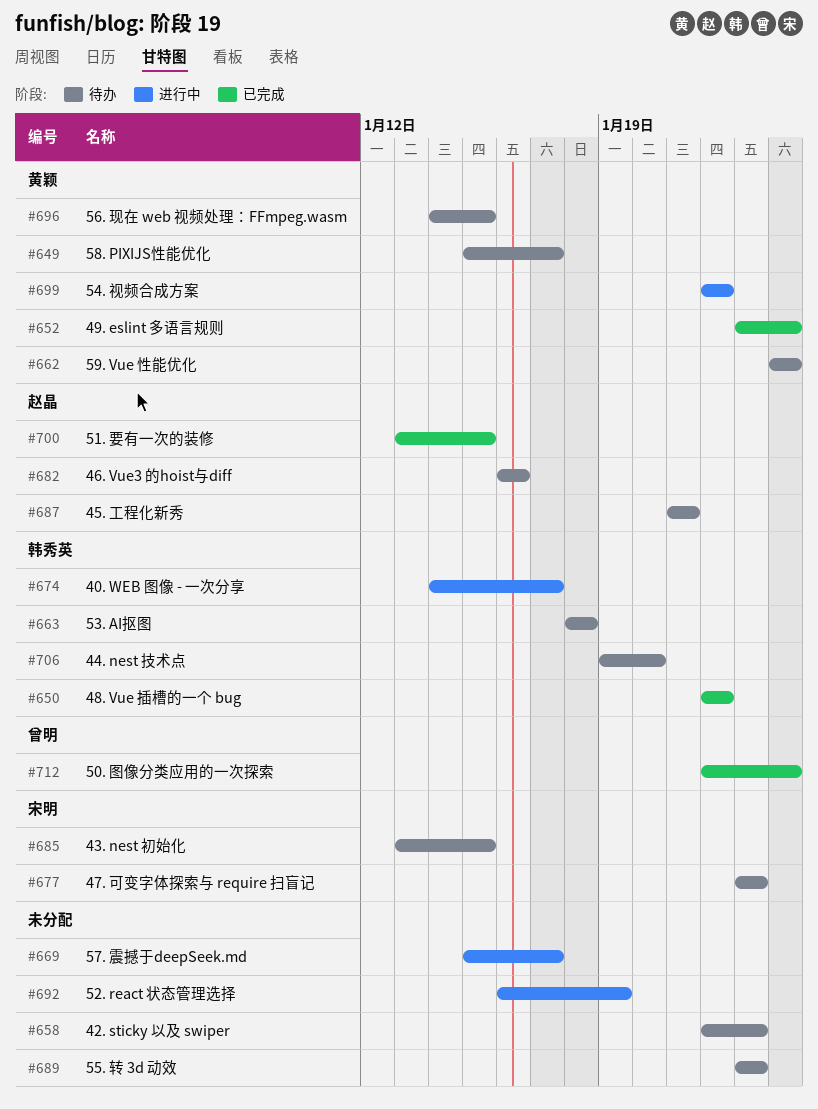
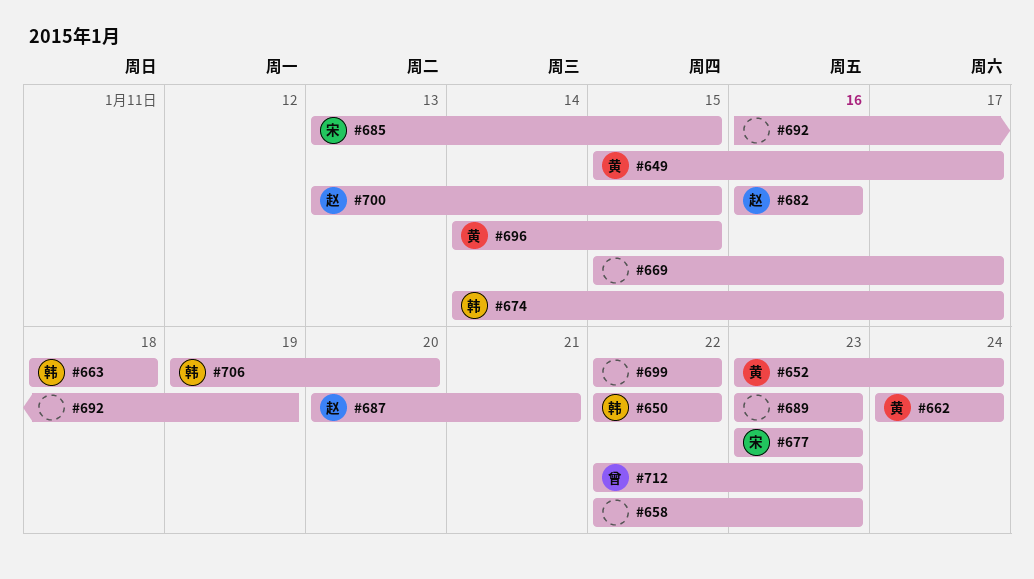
#687, start: Jan 21 -> Jan 20
#699, owner: 黄颖 -> none
#712, due: Jan 24 -> Jan 23

